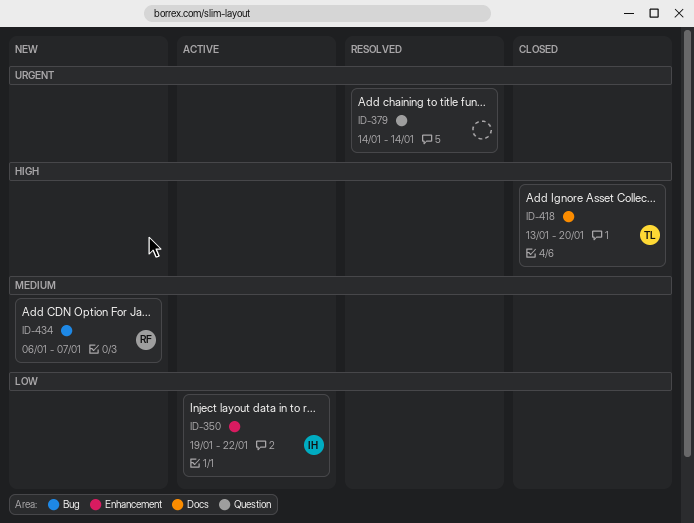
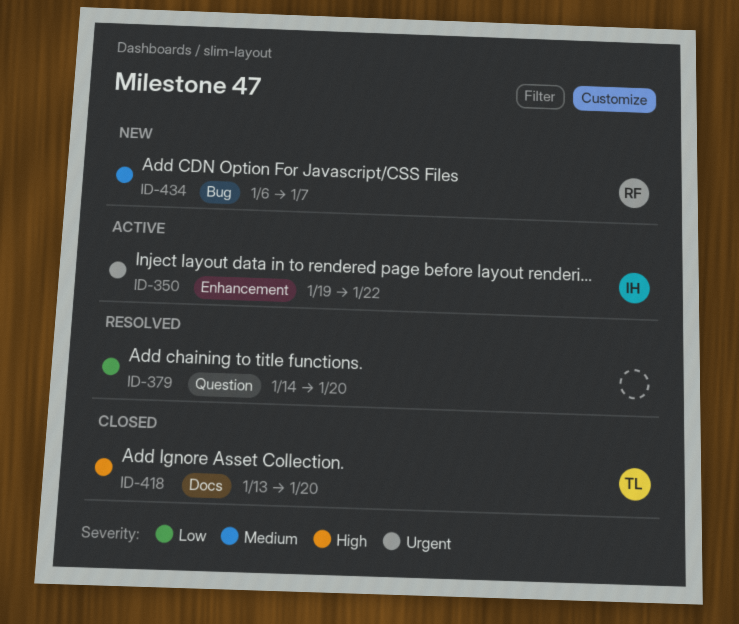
ID-350, priority: Low -> Urgent
ID-379, priority: Urgent -> Low
ID-379, due: Jan 14 -> Jan 20

